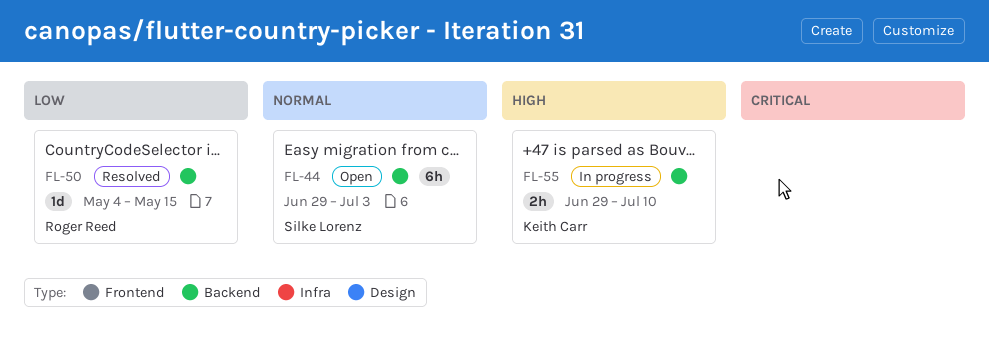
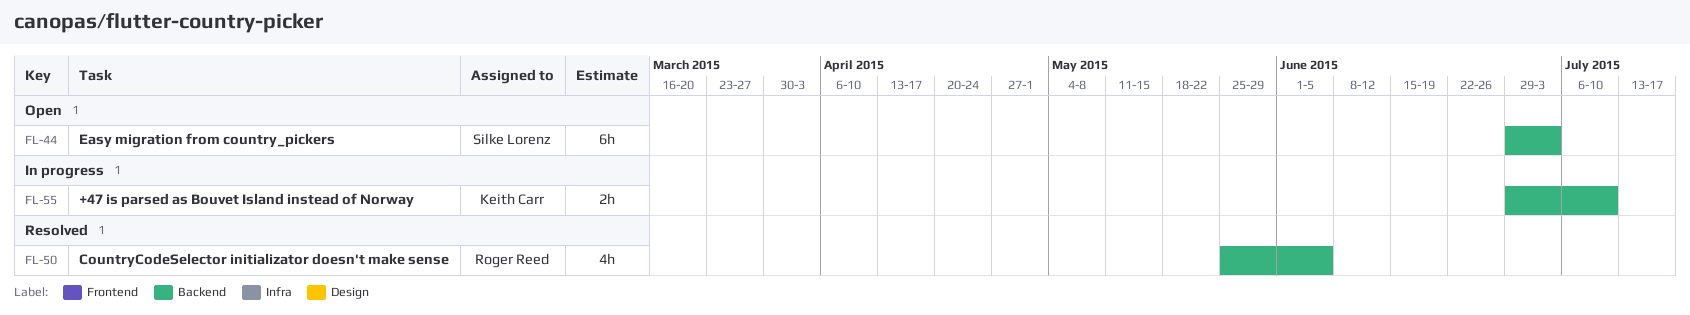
FL-50, estimate: 1d -> 4h
FL-50, start: May 4 -> May 25
FL-50, due: May 15 -> Jun 5

